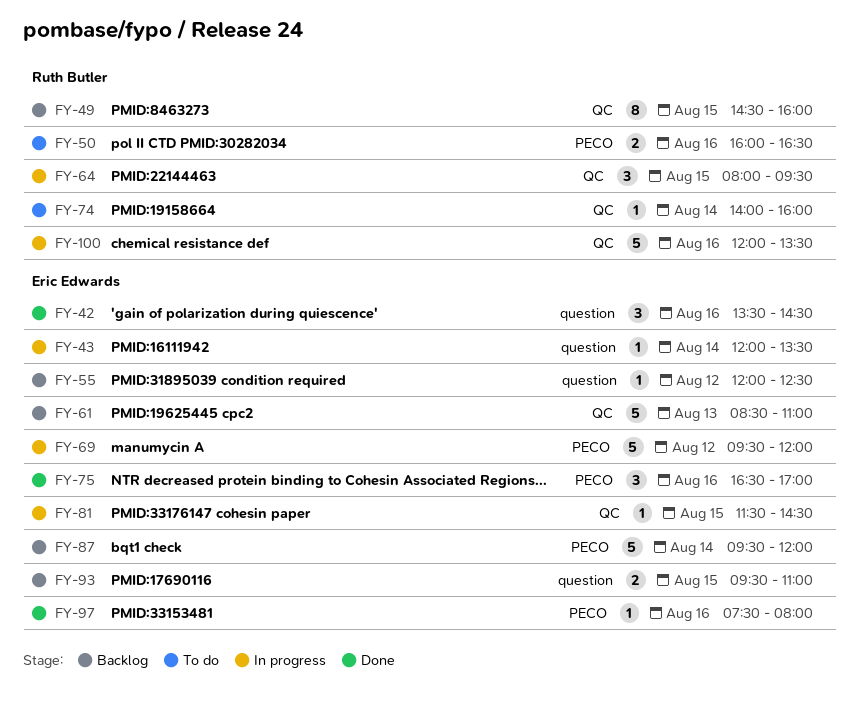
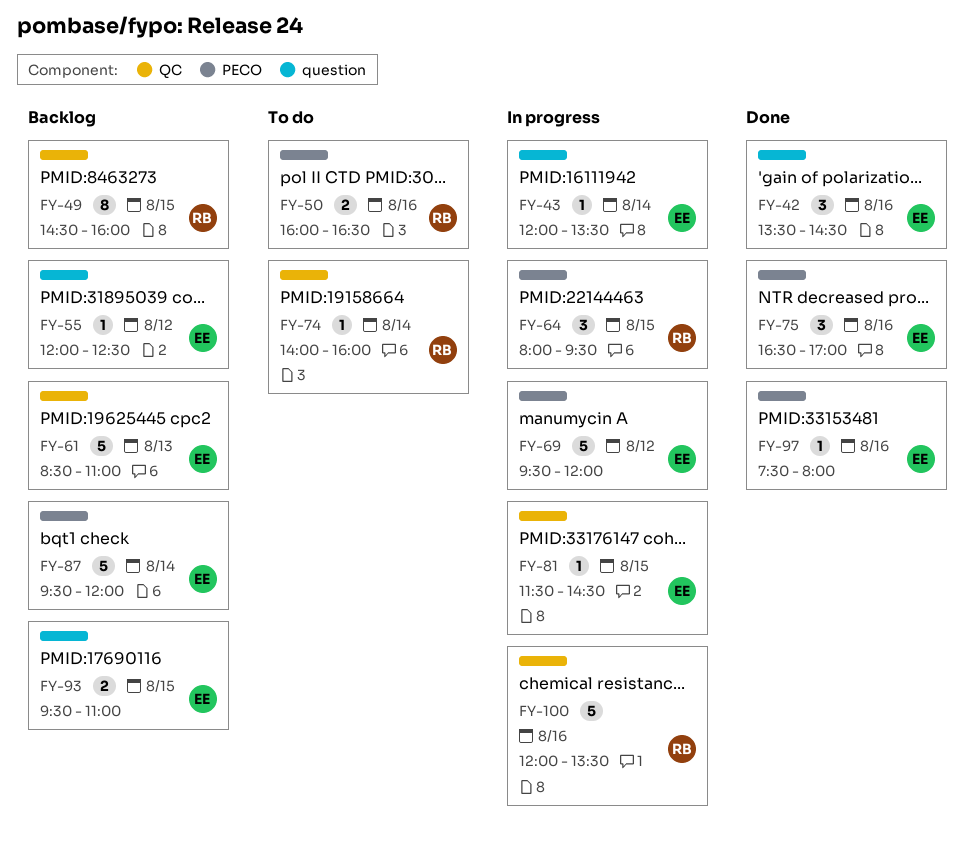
FY-64, label: QC -> PECO

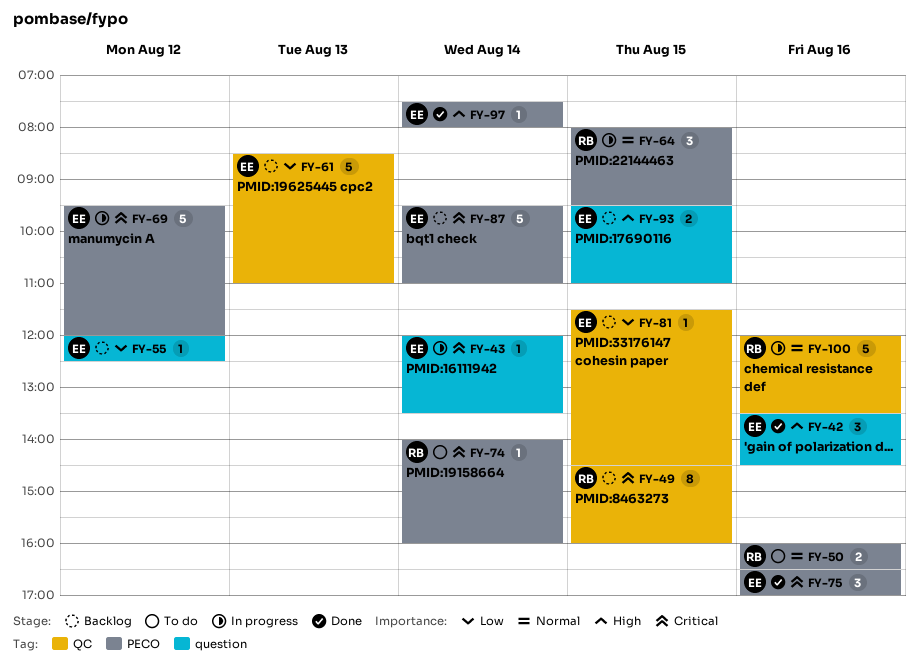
FY-74, label: QC -> PECO
FY-81, status: In progress -> Backlog
FY-87, ends: 12:00 -> 11:00
FY-97, day: Aug 16 -> Aug 14

